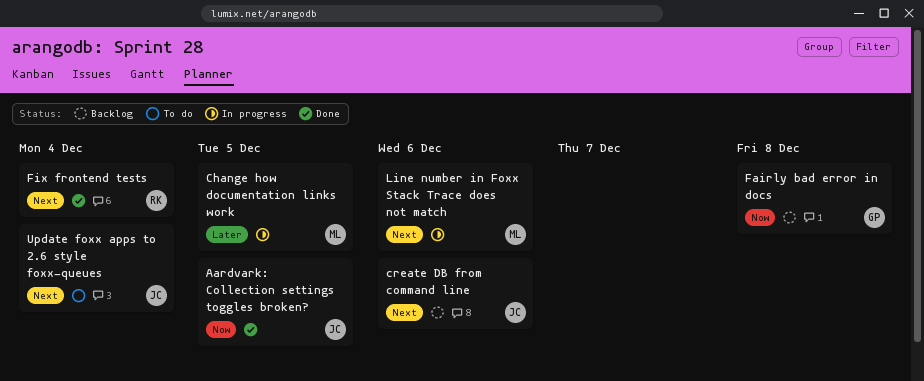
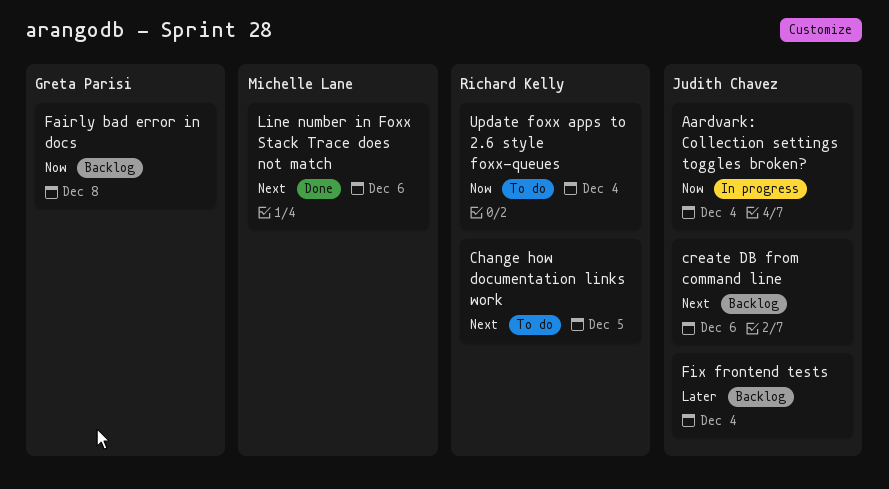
Aardvark: Collection settings toggles broken?, status: Done -> In progress
Aardvark: Collection settings toggles broken?, due: Dec 5 -> Dec 4
Change how documentation links work, status: In progress -> To do
Change how documentation links work, owner: Michelle Lane -> Richard Kelly
Change how documentation links work, priority: Later -> Next
Fix frontend tests, status: Done -> Backlog
Fix frontend tests, owner: Richard Kelly -> Judith Chavez
Fix frontend tests, priority: Next -> Later
Line number in Foxx Stack Trace does not match, status: In progress -> Done
Update foxx apps to 2.6 style foxx-queues, owner: Judith Chavez -> Richard Kelly
Update foxx apps to 2.6 style foxx-queues, priority: Next -> Now

